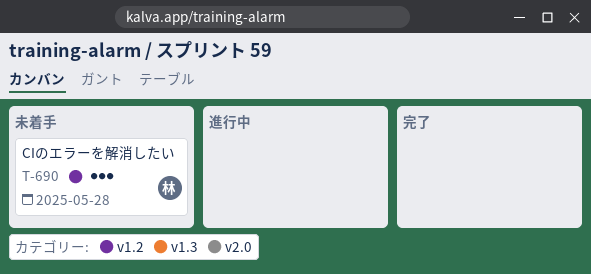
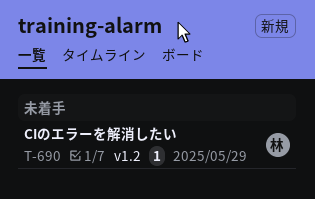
T-690, estimate: 3 -> 1
T-690, due: May 28 -> May 29

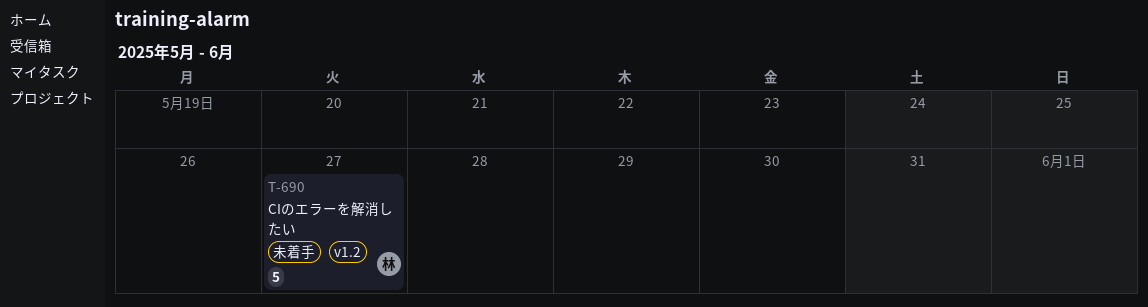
T-690, estimate: 1 -> 5
T-690, due: May 29 -> May 27

